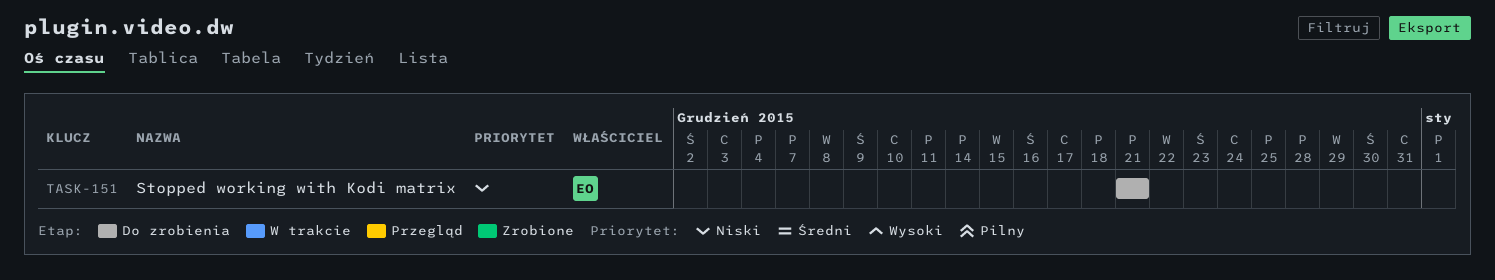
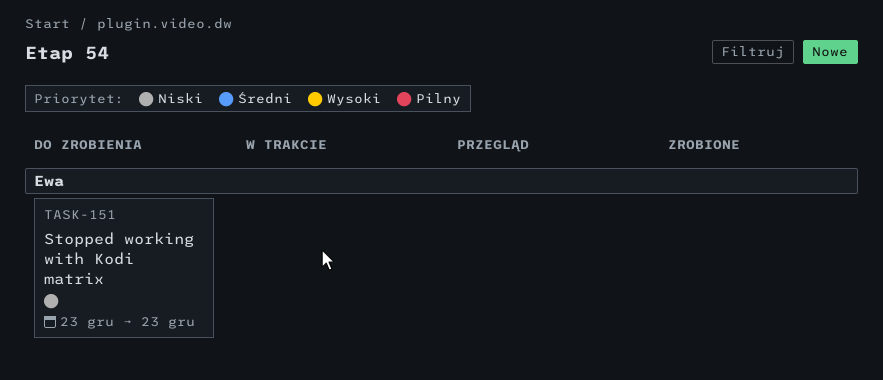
TASK-151, start: Dec 21 -> Dec 23
TASK-151, due: Dec 21 -> Dec 23

